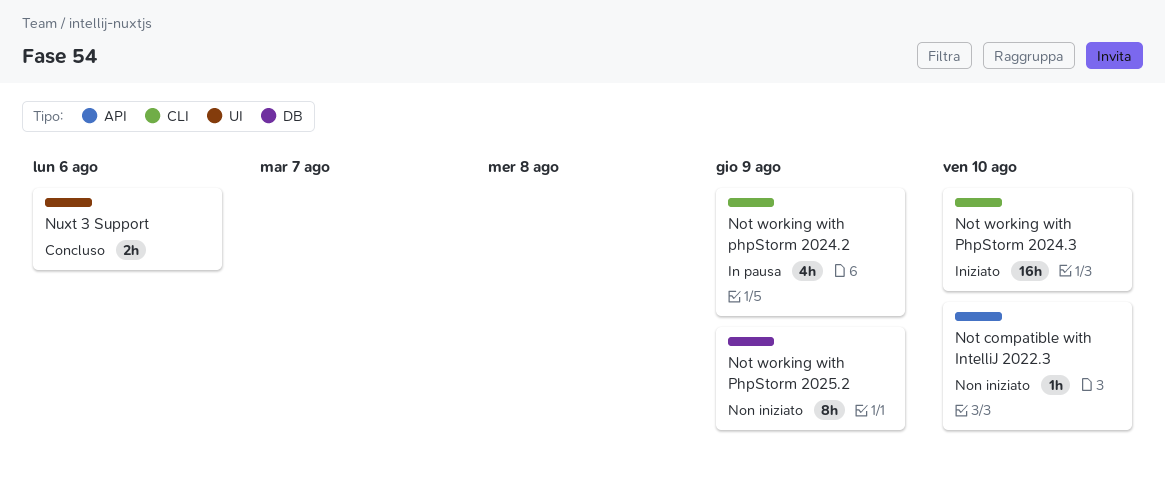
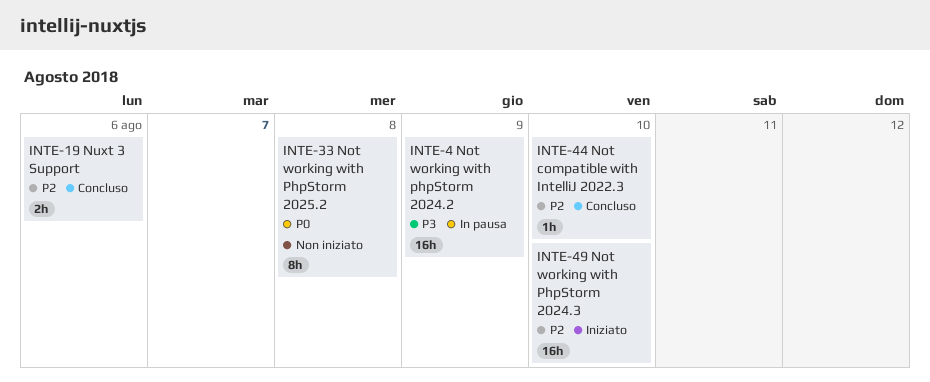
Not compatible with IntelliJ 2022.3, status: Non iniziato -> Concluso
Not working with phpStorm 2024.2, estimate: 4h -> 16h
Not working with PhpStorm 2025.2, due: Aug 9 -> Aug 8

